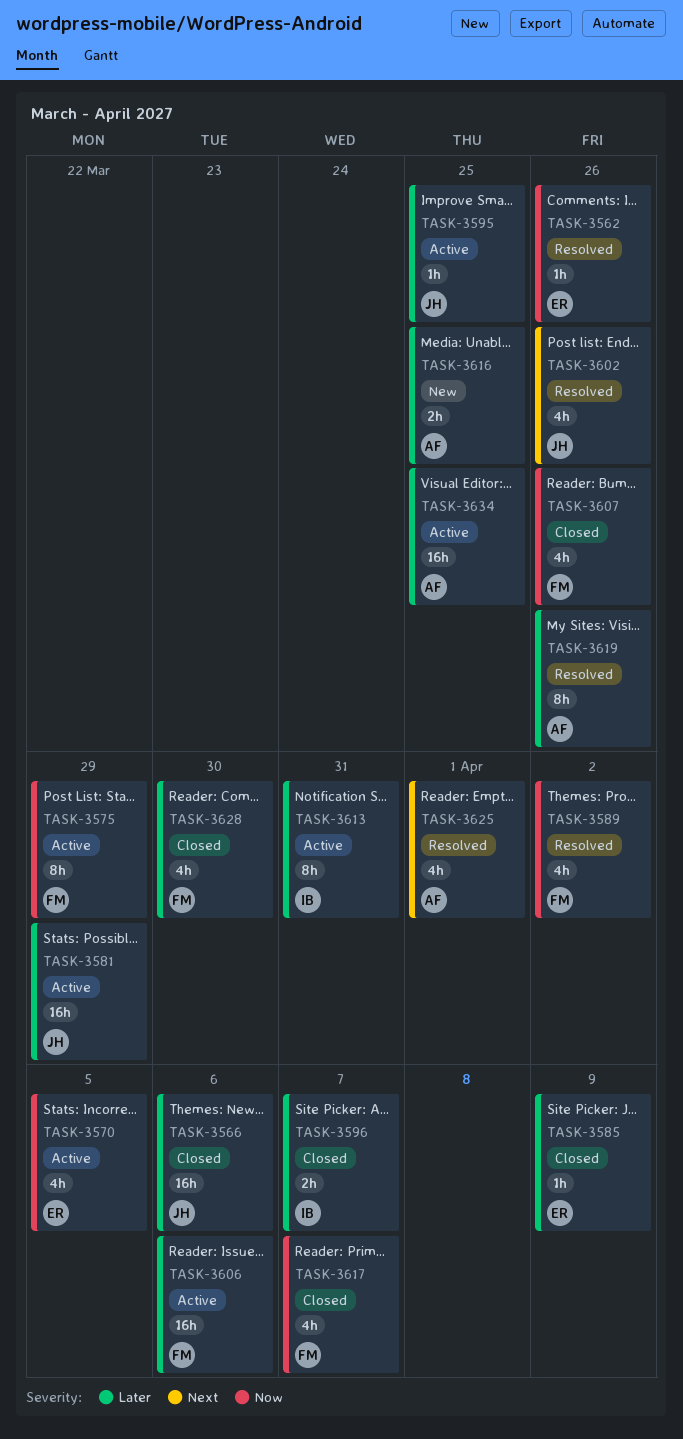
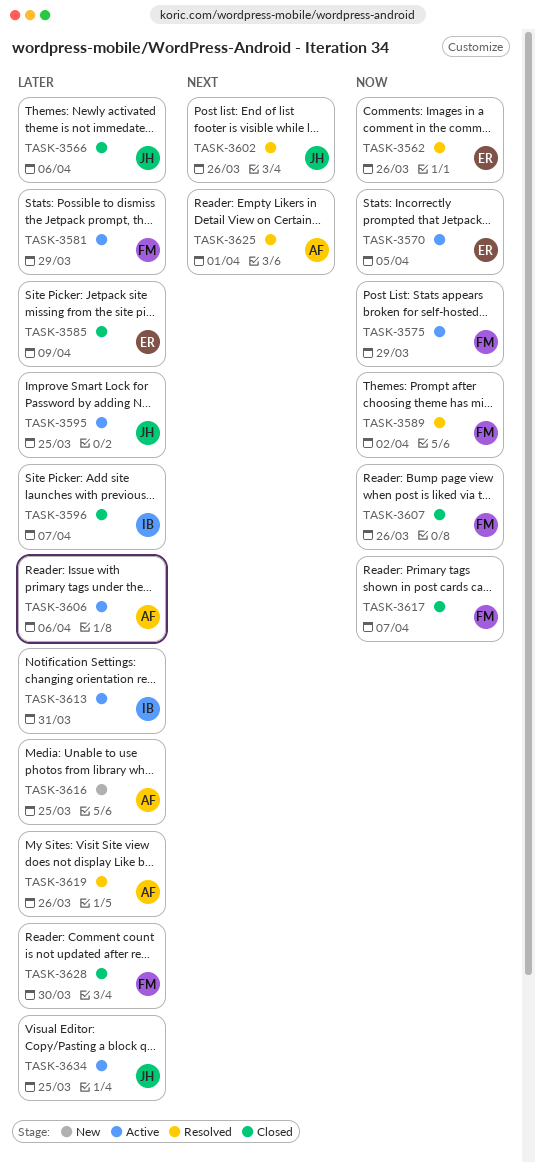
TASK-3581, owner: JH -> FM
TASK-3606, owner: FM -> AF
TASK-3634, owner: AF -> JH

